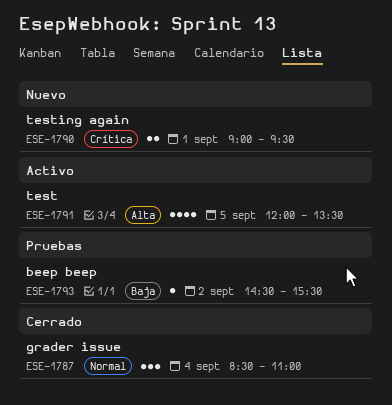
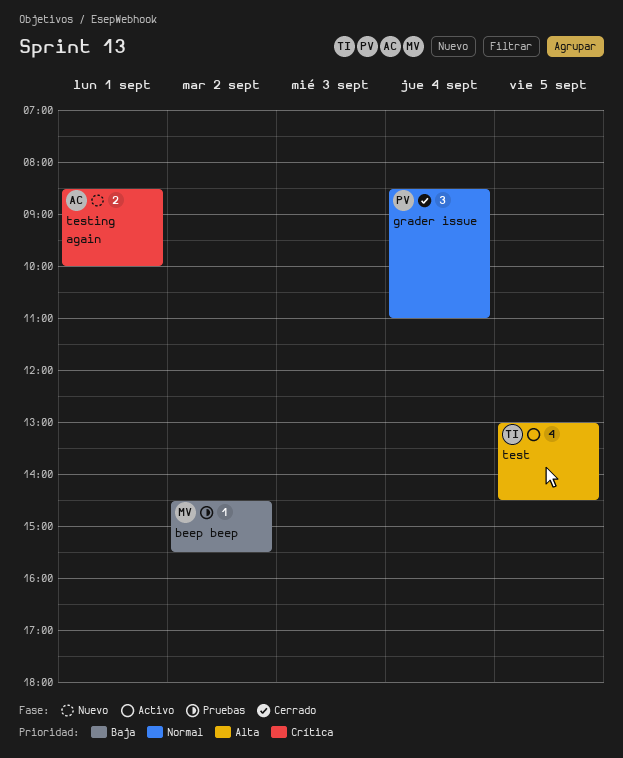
test, begins: 12:00 -> 13:00
test, ends: 13:30 -> 14:30
testing again, begins: 09:00 -> 08:30
testing again, ends: 09:30 -> 10:00

